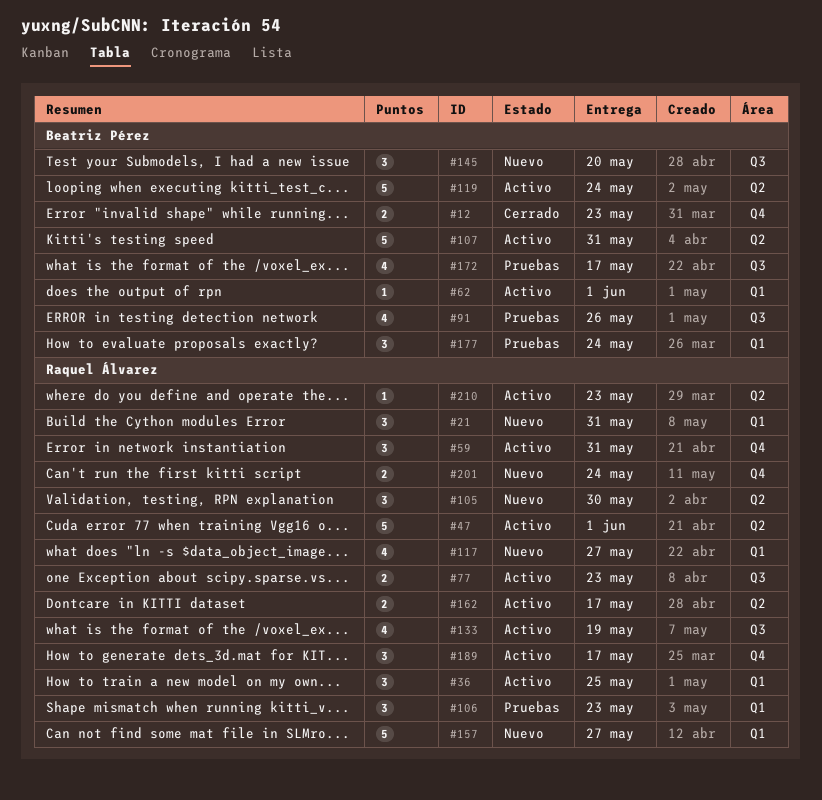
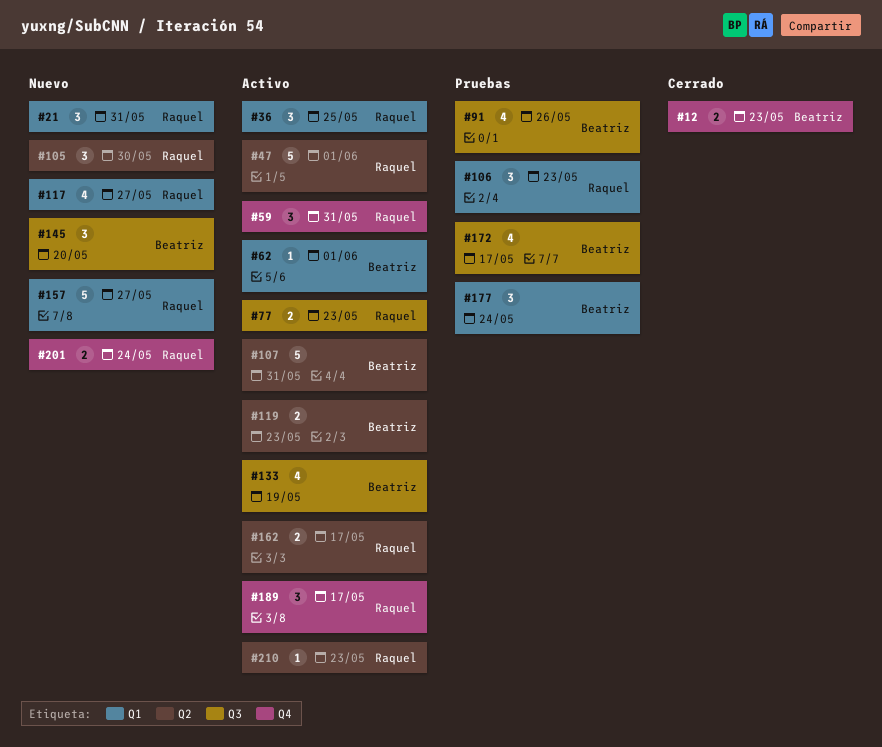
#119, estimate: 5 -> 2
#119, due: May 24 -> May 23
#133, owner: Raquel Álvarez -> Beatriz Pérez

